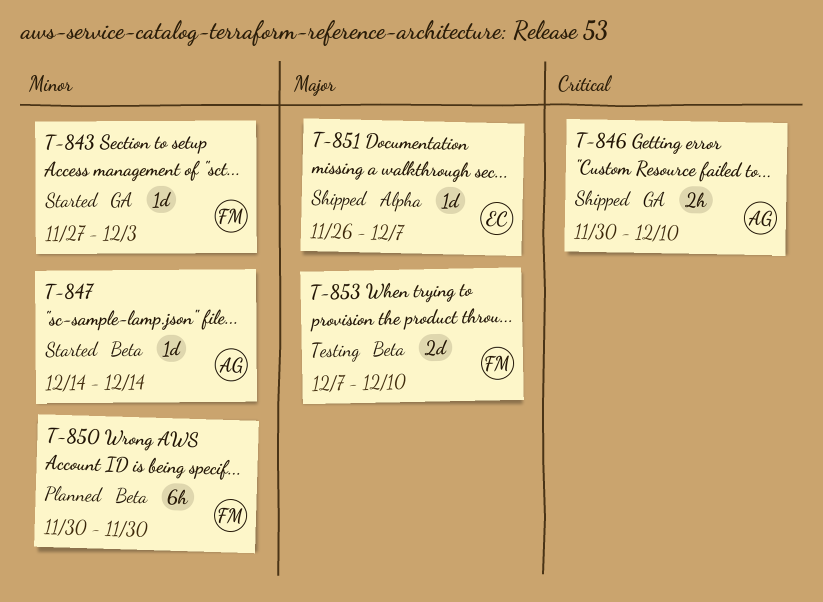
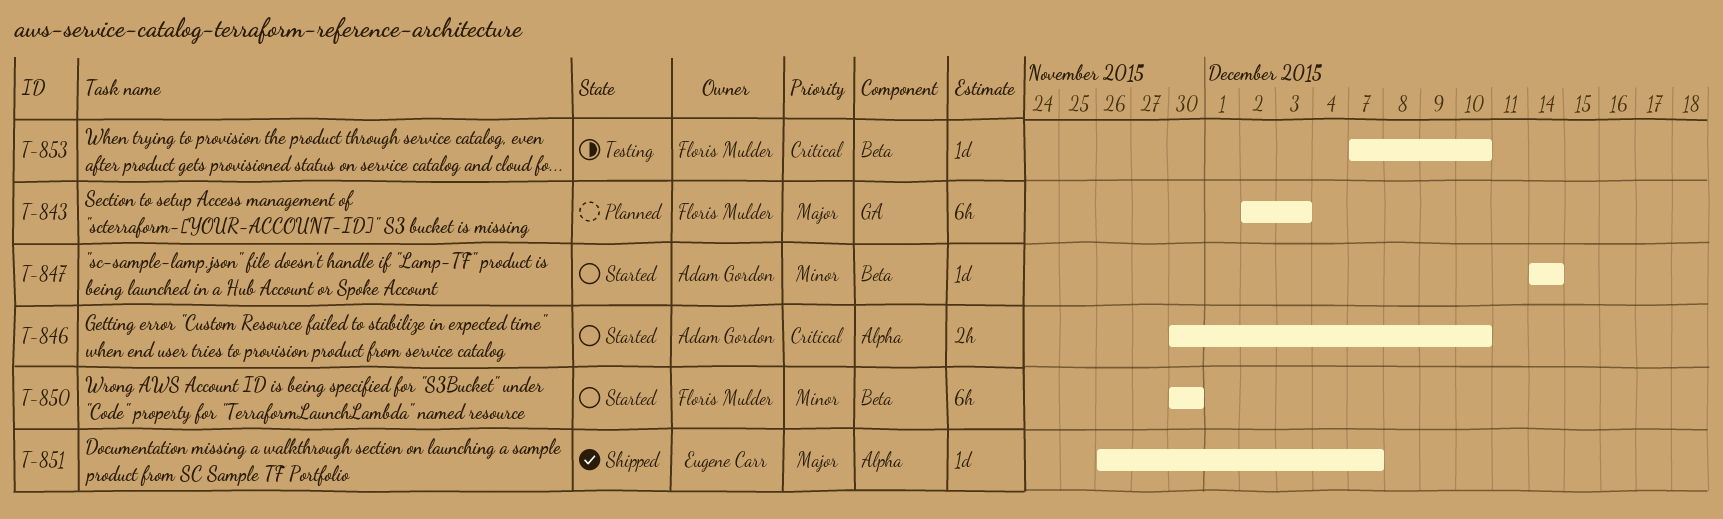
T-843, status: Started -> Planned
T-843, priority: Minor -> Major
T-843, estimate: 1d -> 6h
T-843, start: Nov 27 -> Dec 2
T-846, status: Shipped -> Started
T-846, label: GA -> Alpha
T-850, status: Planned -> Started
T-853, priority: Major -> Critical
T-853, estimate: 2d -> 1d

